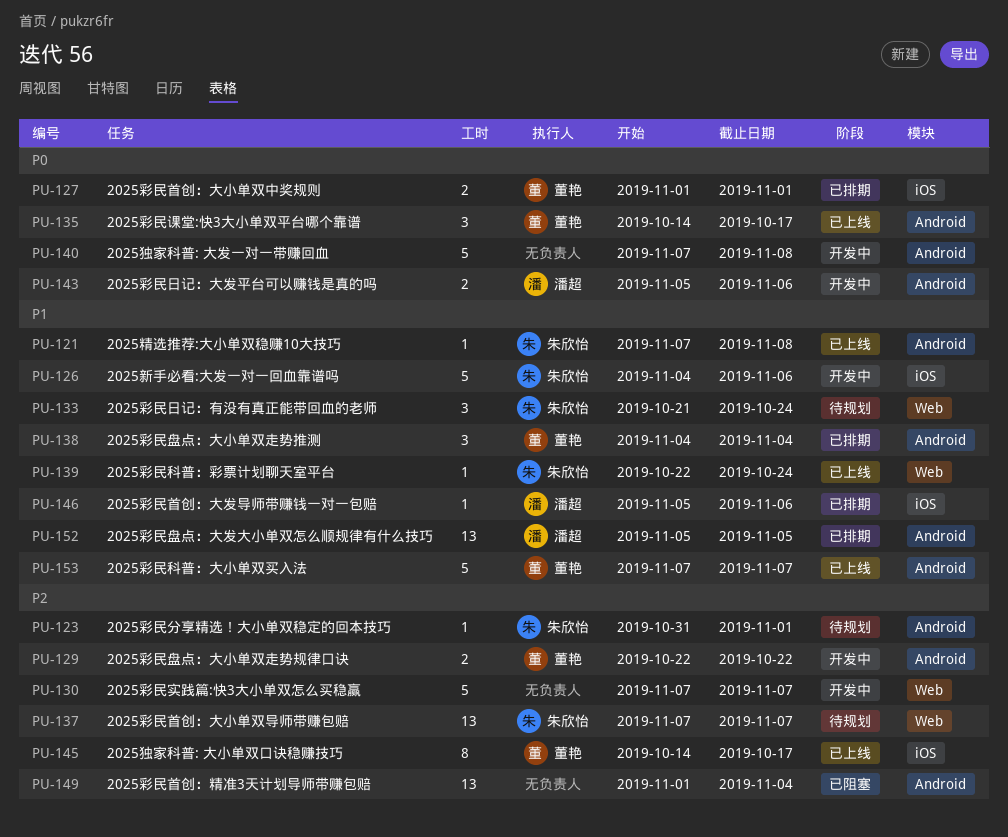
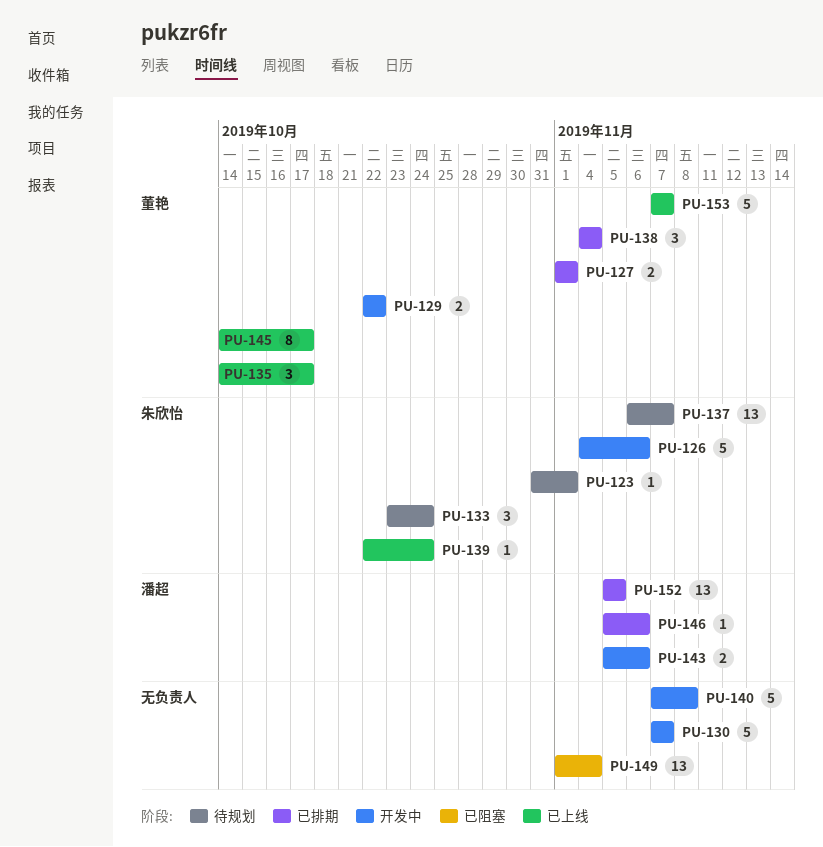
PU-121: present -> none
PU-133, start: Oct 21 -> Oct 23
PU-137, start: Nov 7 -> Nov 6

